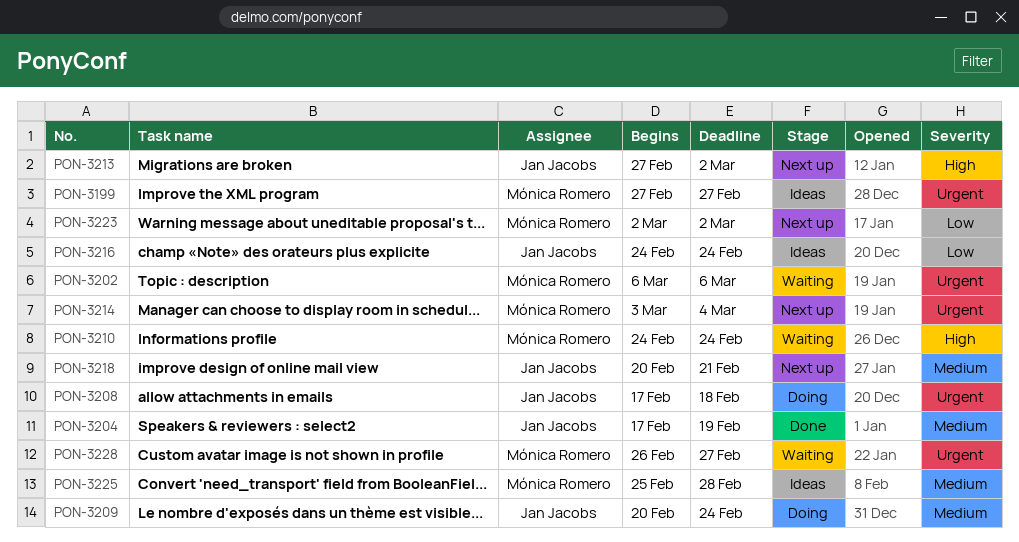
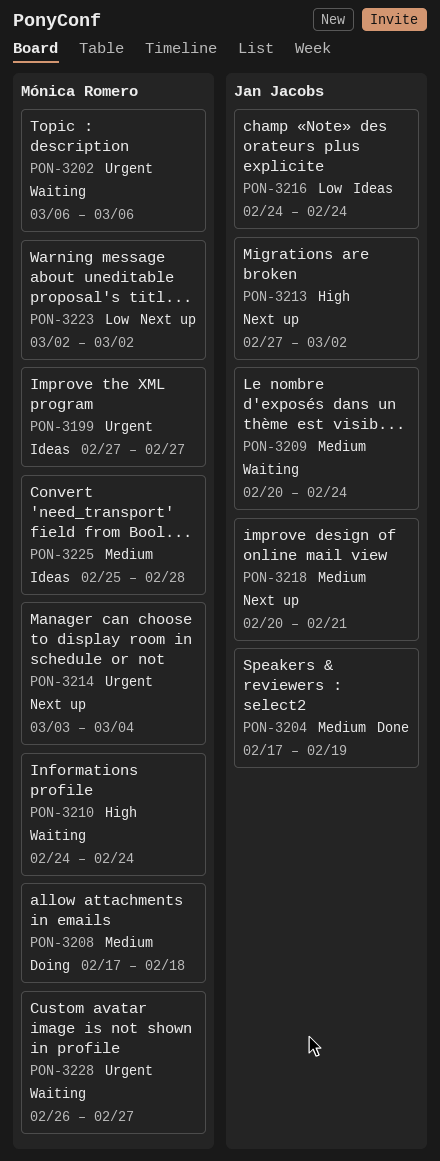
PON-3208, owner: Jan Jacobs -> Mónica Romero
PON-3208, priority: Urgent -> Medium
PON-3209, status: Doing -> Waiting

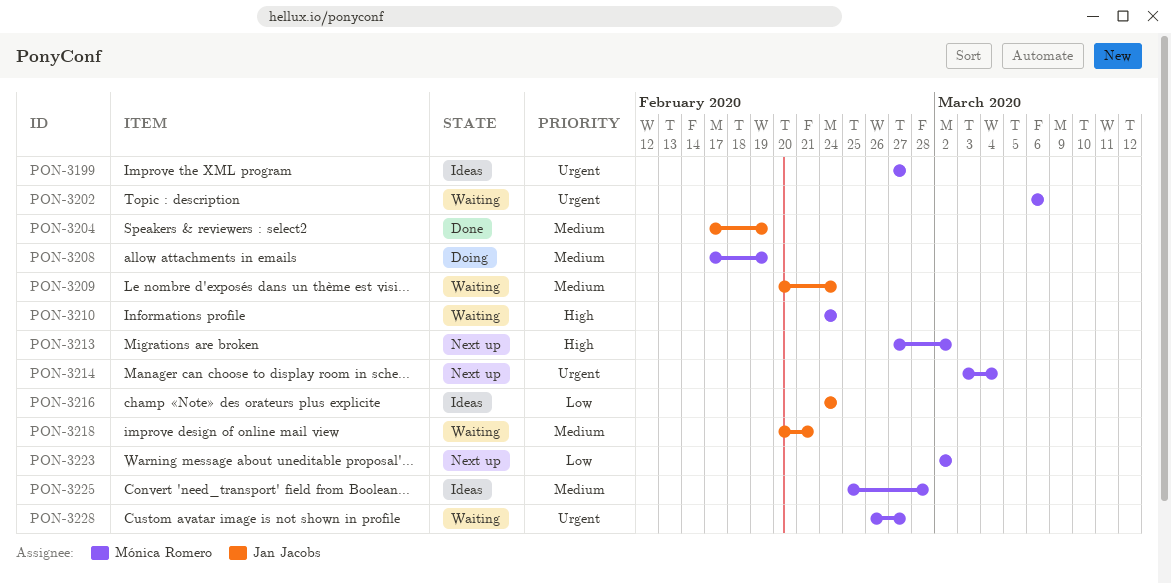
PON-3208, due: Feb 18 -> Feb 19
PON-3213, owner: Jan Jacobs -> Mónica Romero
PON-3218, status: Next up -> Waiting

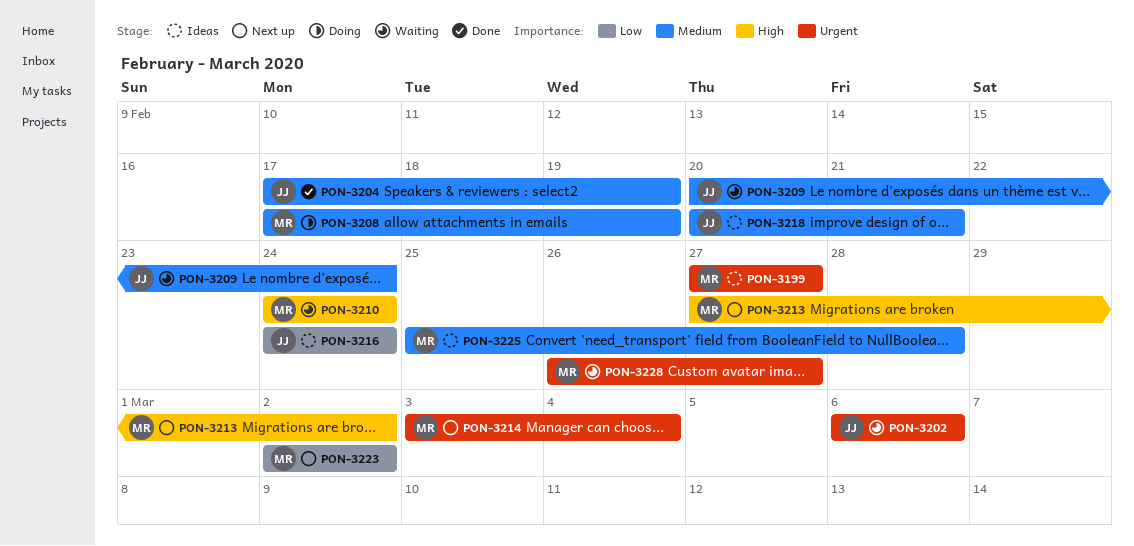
PON-3202, owner: Mónica Romero -> Jan Jacobs
PON-3218, status: Waiting -> Ideas

